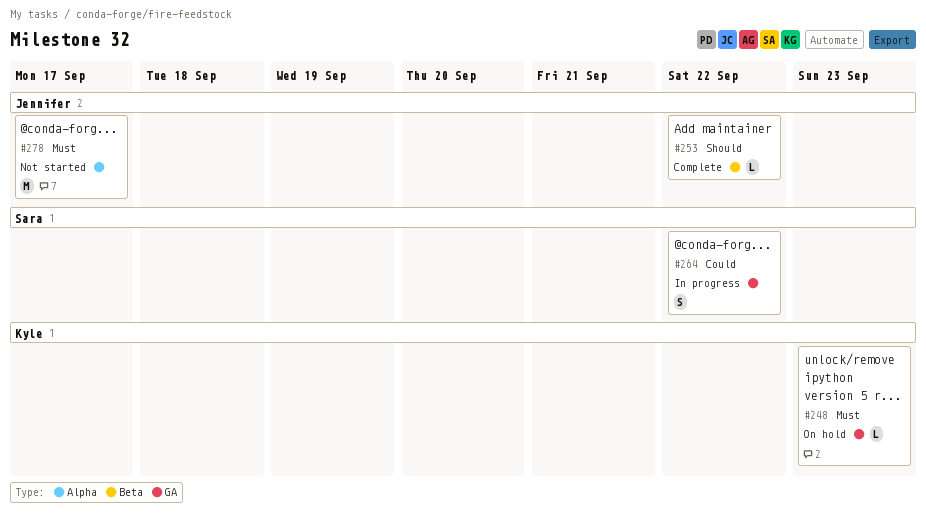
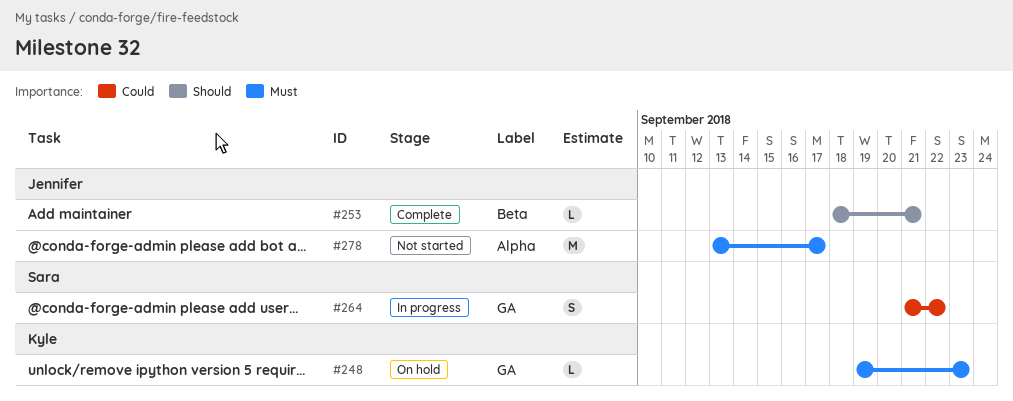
#253, due: Sep 22 -> Sep 21

